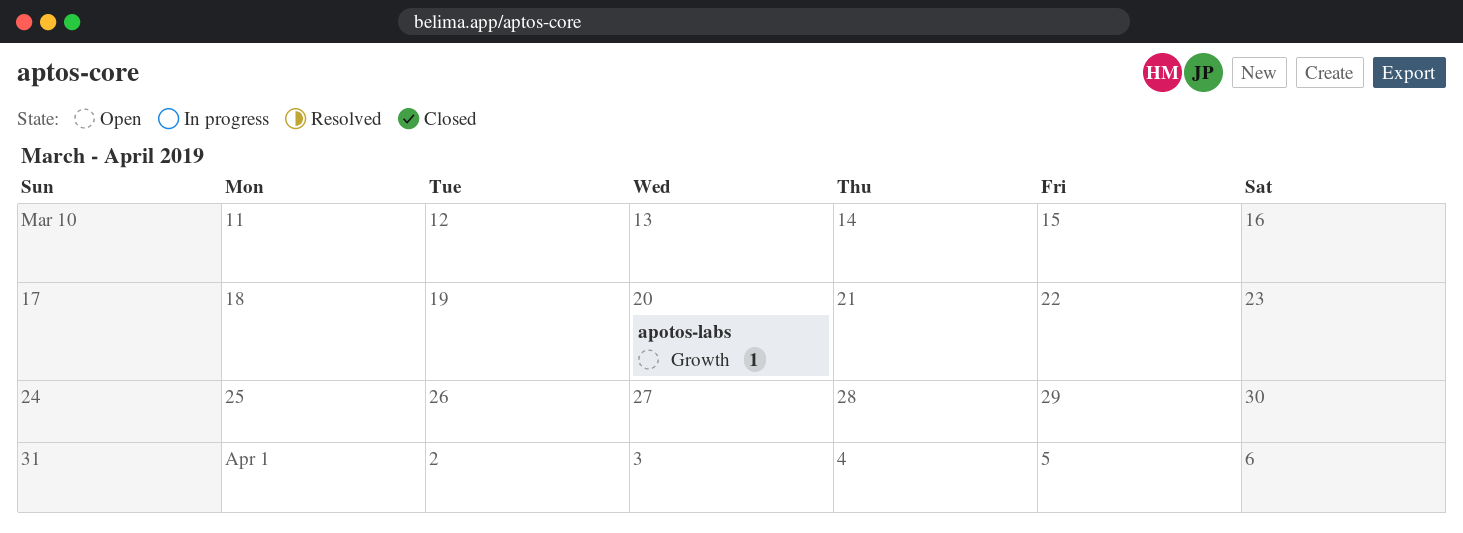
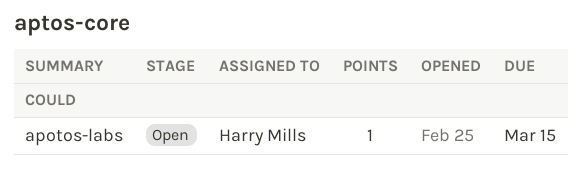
apotos-labs, due: Mar 20 -> Mar 15

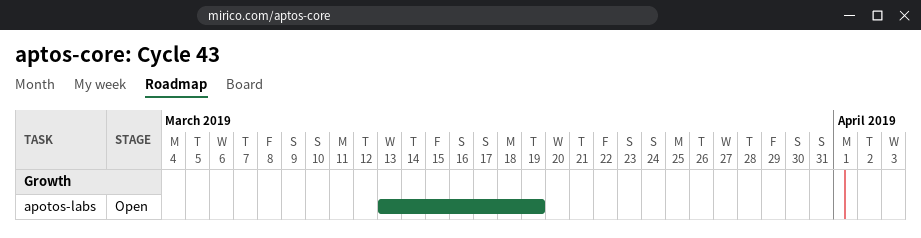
apotos-labs, due: Mar 15 -> Mar 19

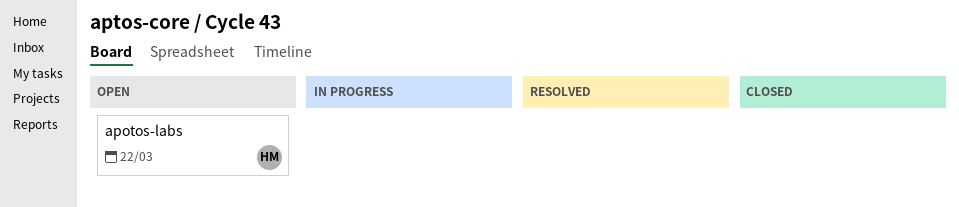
apotos-labs, due: Mar 19 -> Mar 22

